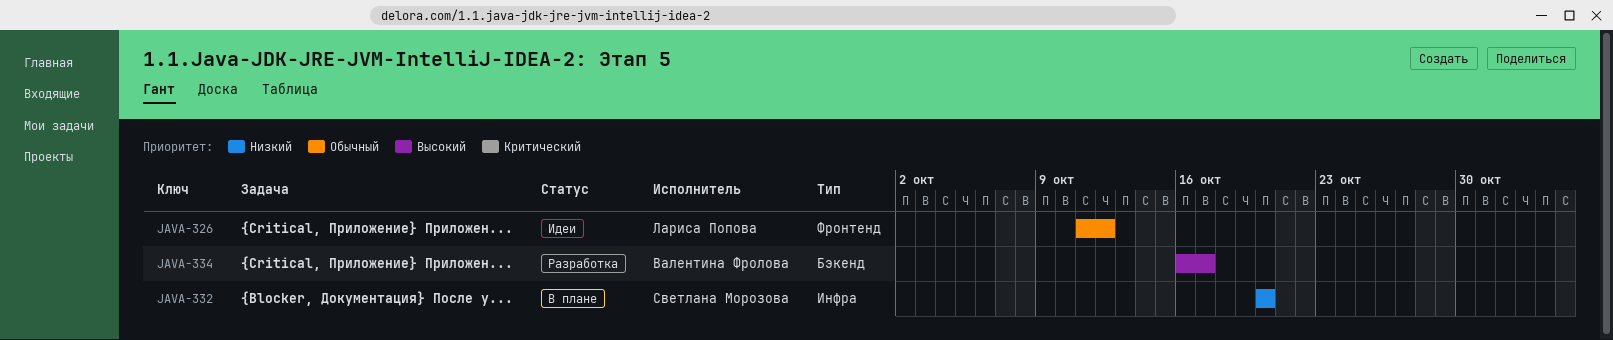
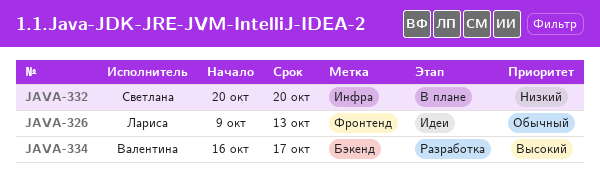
JAVA-326, start: Oct 11 -> Oct 9
JAVA-326, due: Oct 12 -> Oct 13

